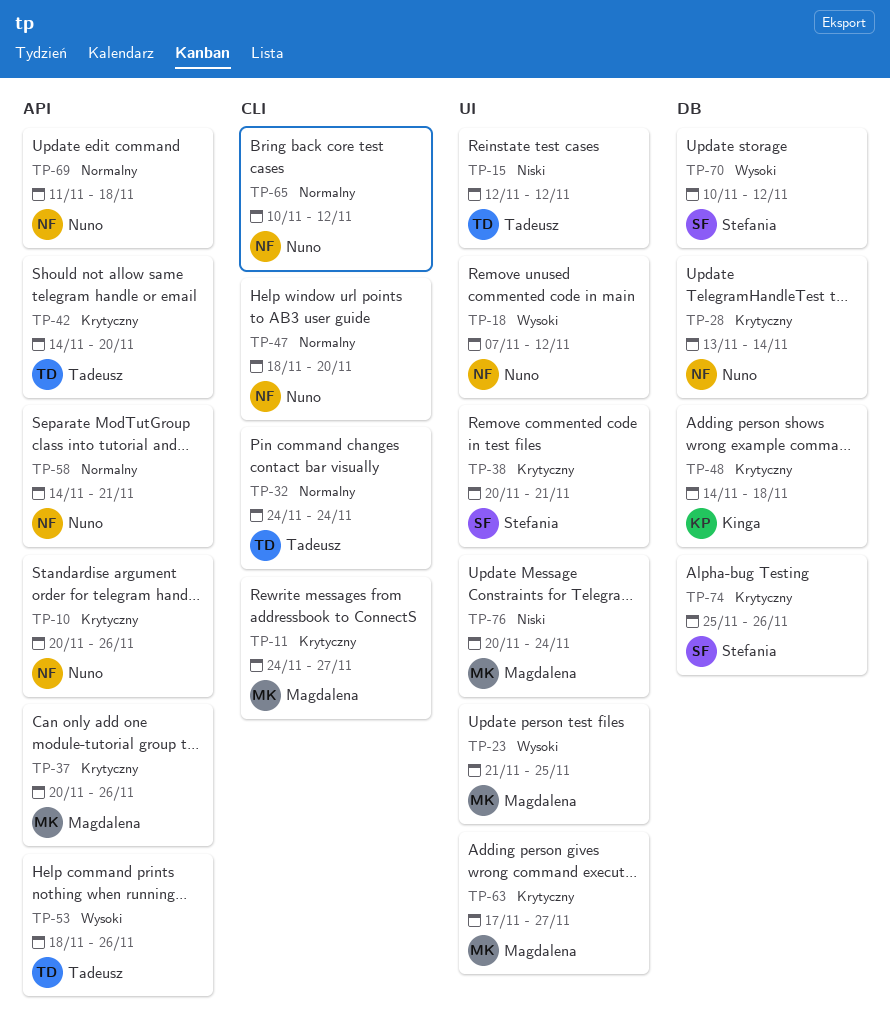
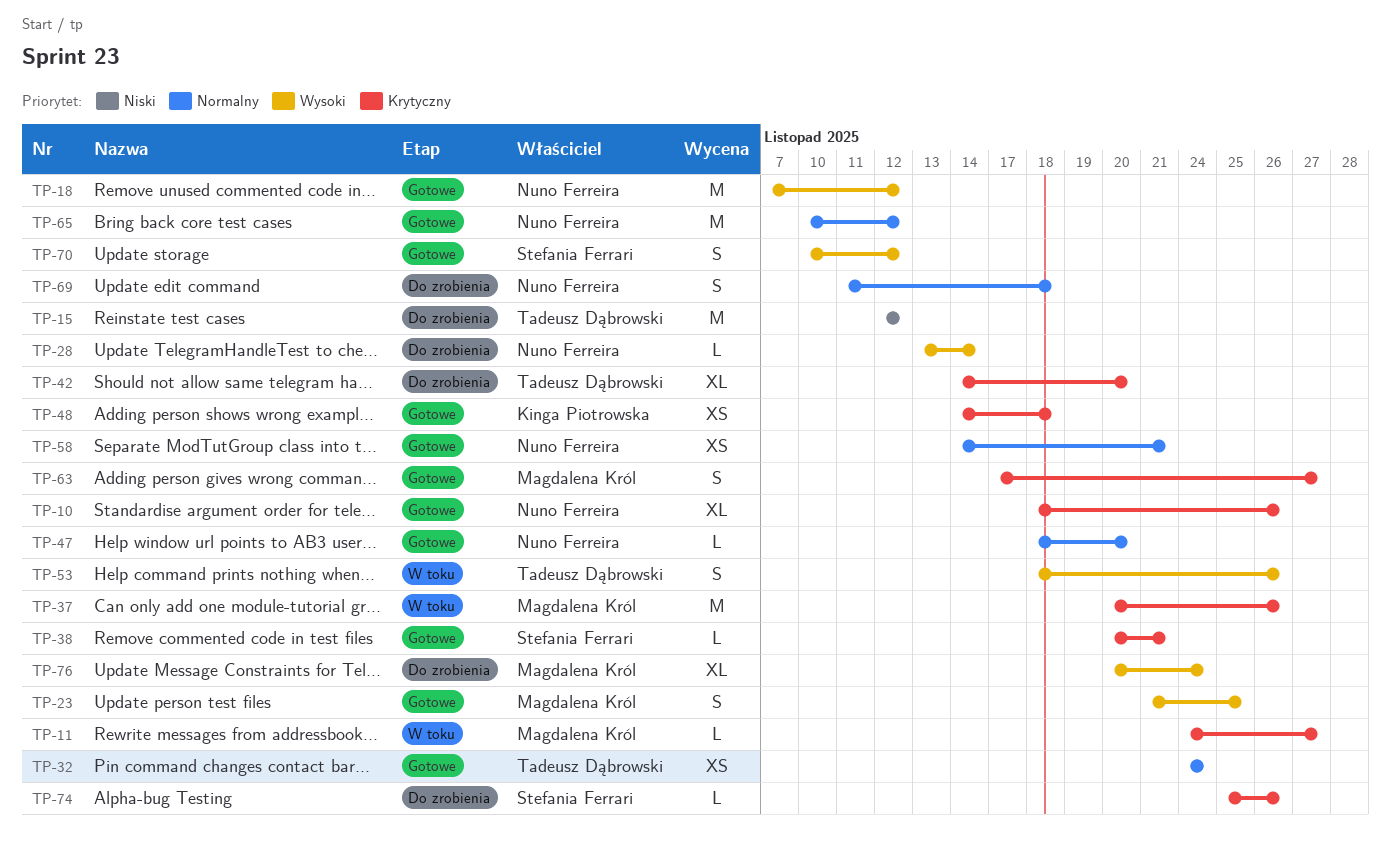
TP-10, start: Nov 20 -> Nov 18
TP-28, priority: Krytyczny -> Wysoki
TP-76, priority: Niski -> Wysoki

